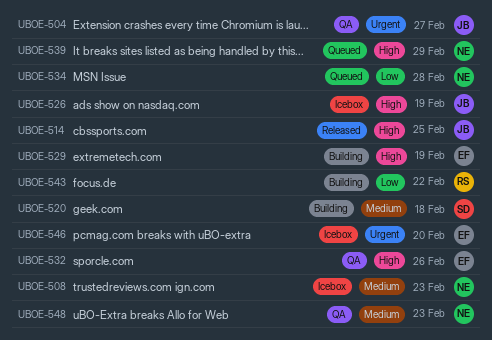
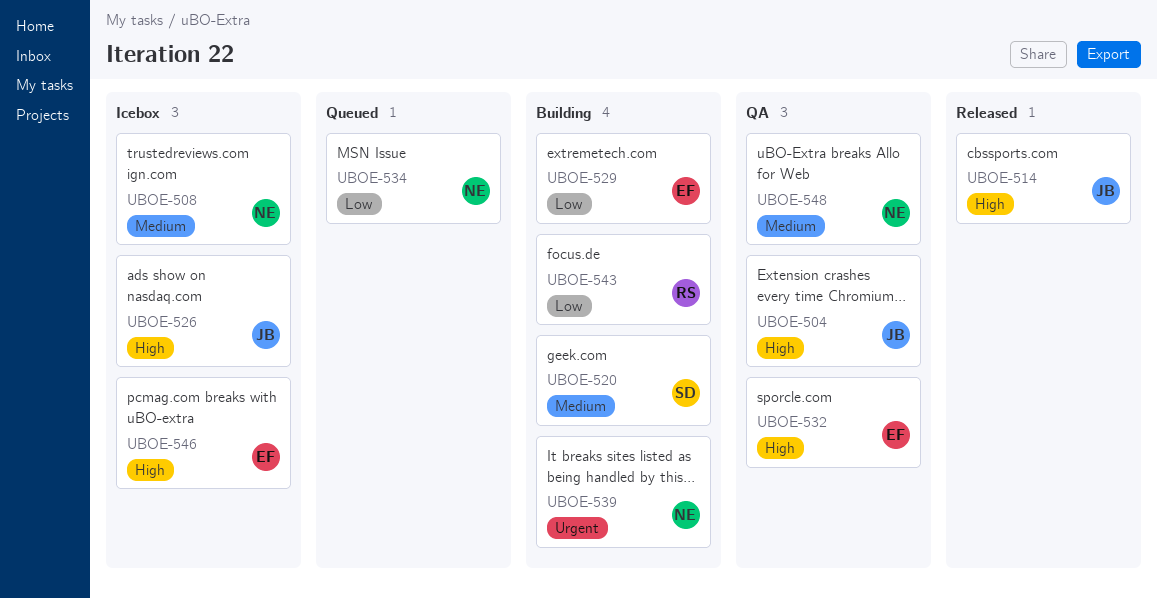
UBOE-504, priority: Urgent -> High
UBOE-529, priority: High -> Low
UBOE-539, status: Queued -> Building
UBOE-539, priority: High -> Urgent
UBOE-546, priority: Urgent -> High

